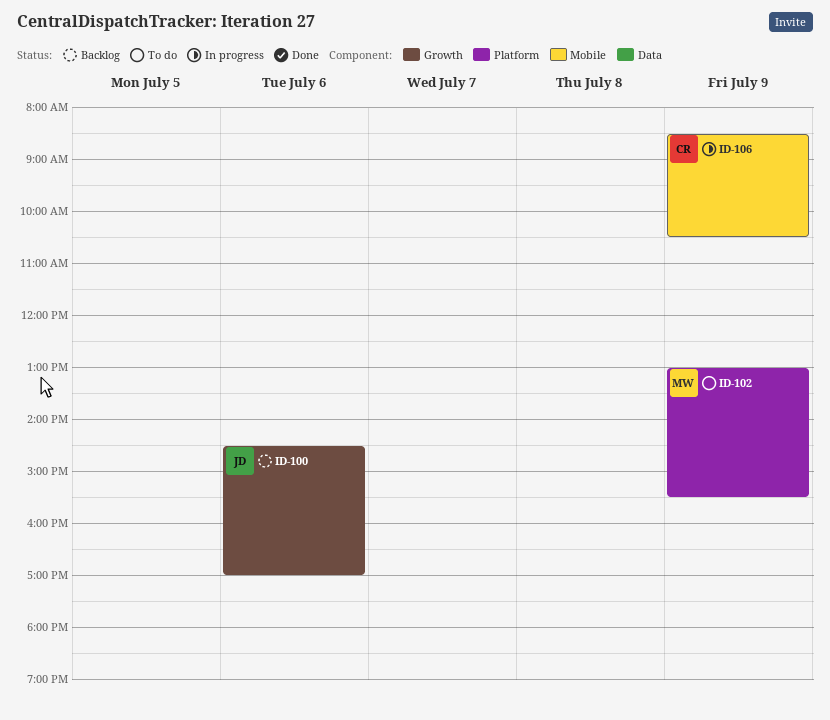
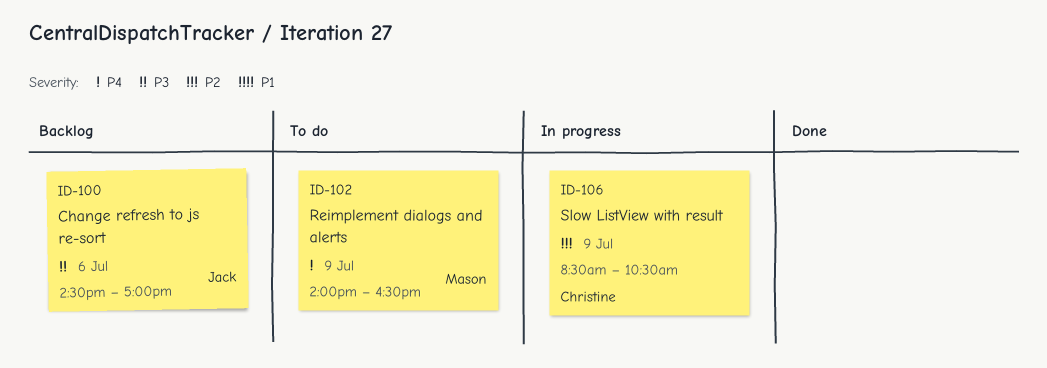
ID-102, begins: 13:00 -> 14:00
ID-102, ends: 15:30 -> 16:30

